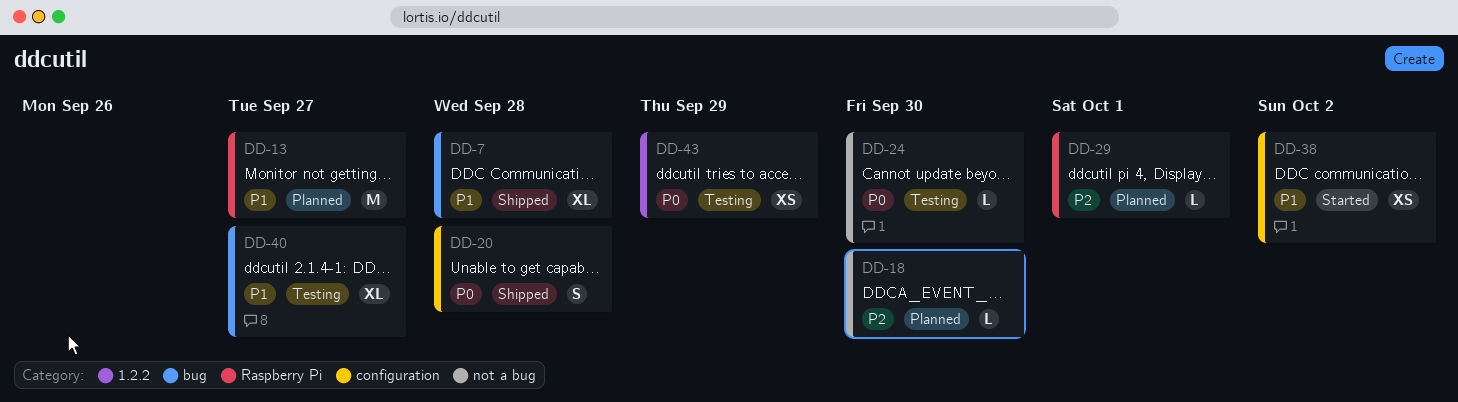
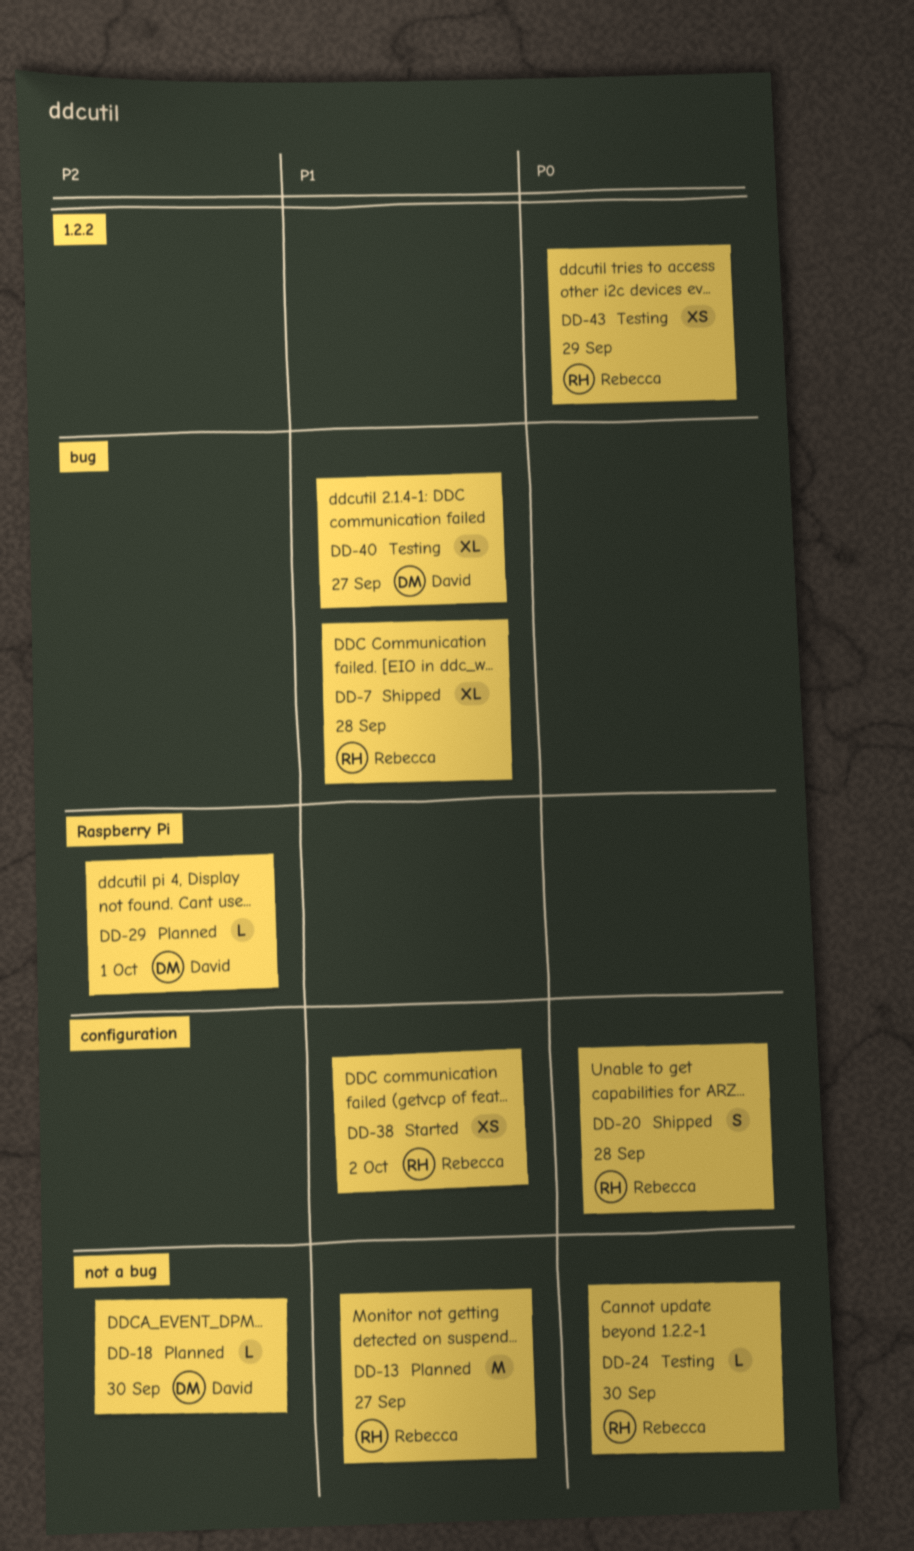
DD-13, label: Raspberry Pi -> not a bug

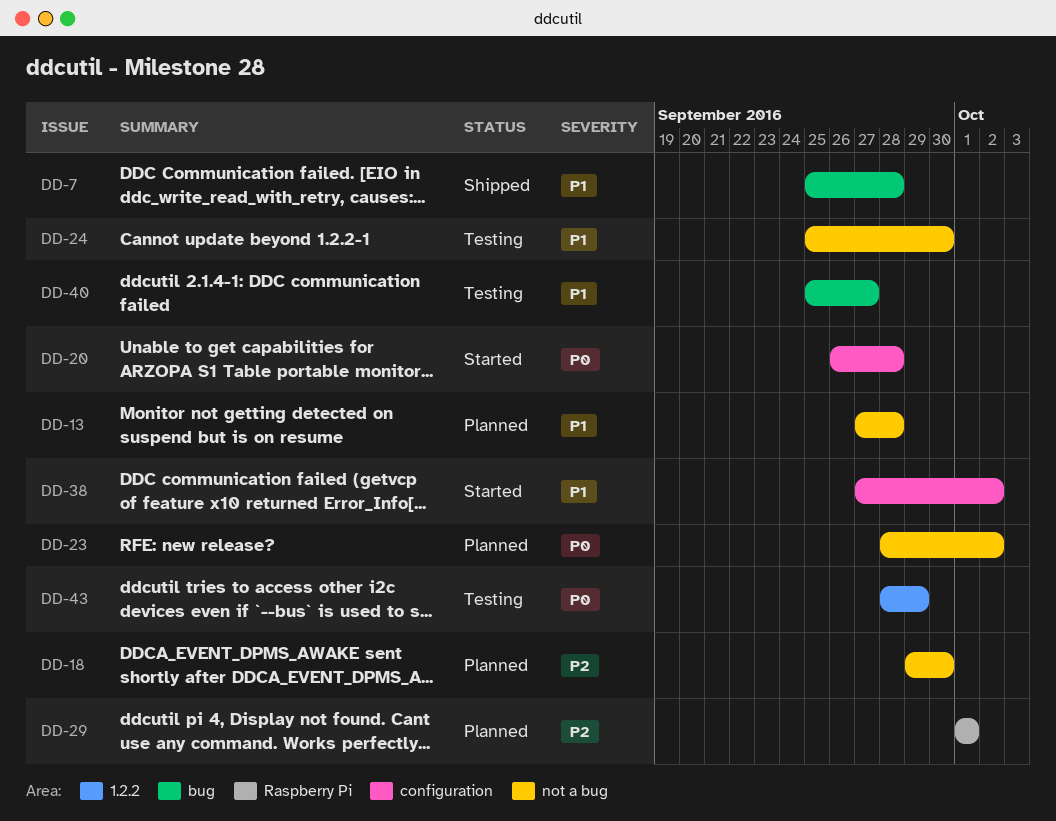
DD-13, due: Sep 27 -> Sep 28
DD-20, status: Shipped -> Started
DD-23: none -> present
DD-24, priority: P0 -> P1

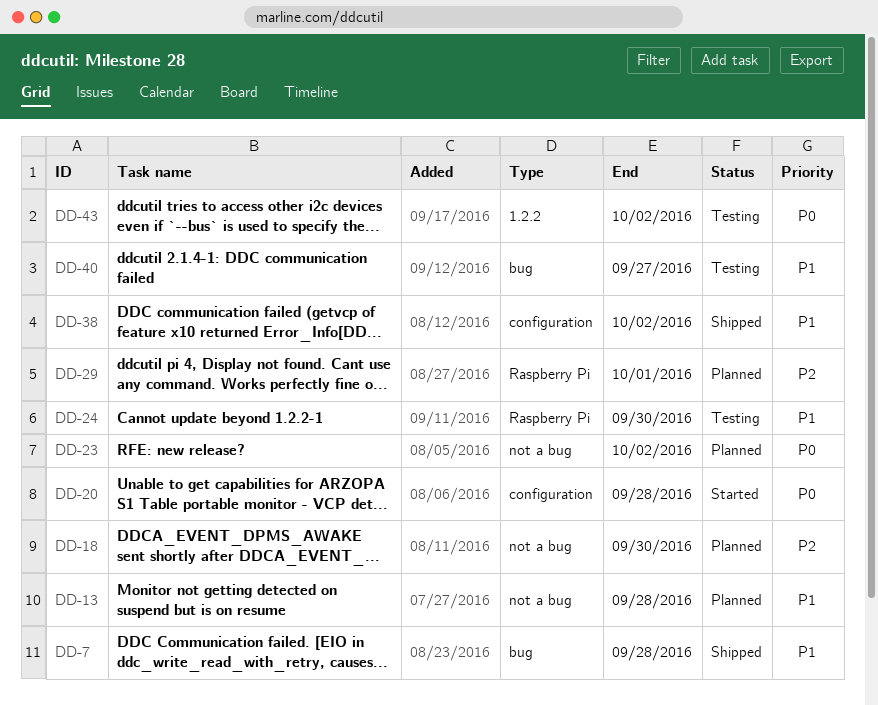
DD-24, label: not a bug -> Raspberry Pi
DD-38, status: Started -> Shipped
DD-43, due: Sep 29 -> Oct 2

